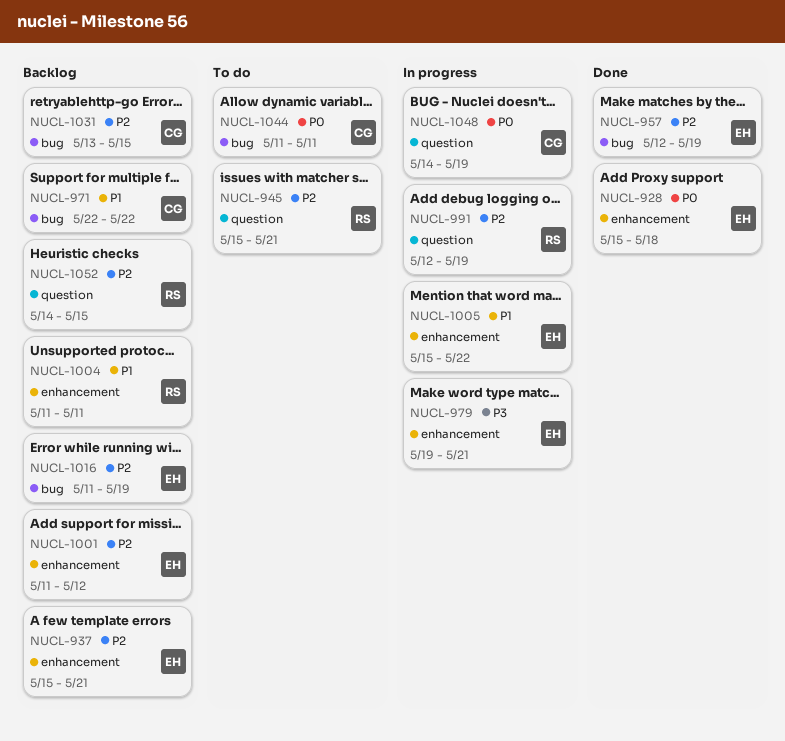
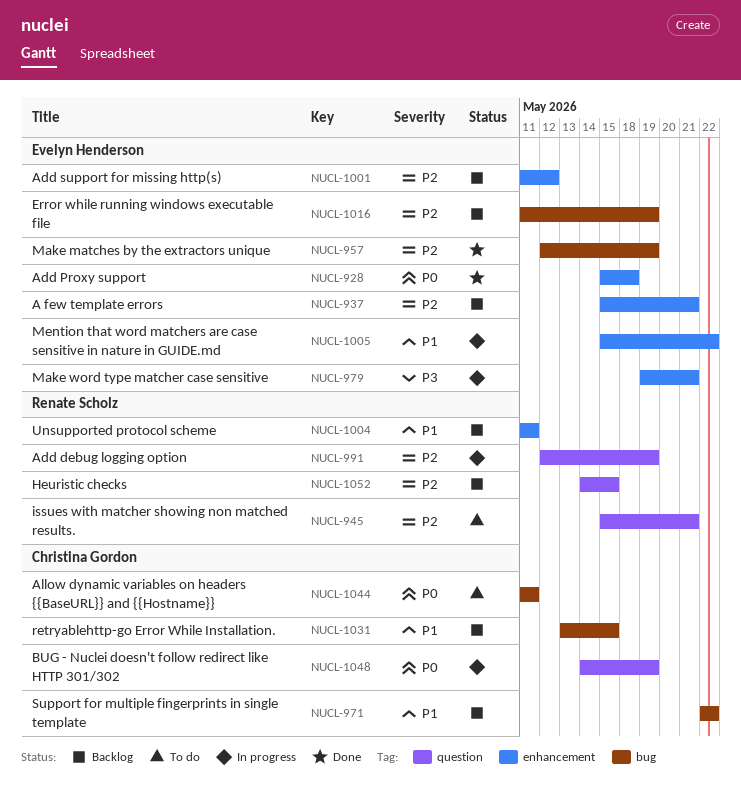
NUCL-1031, priority: P2 -> P1

